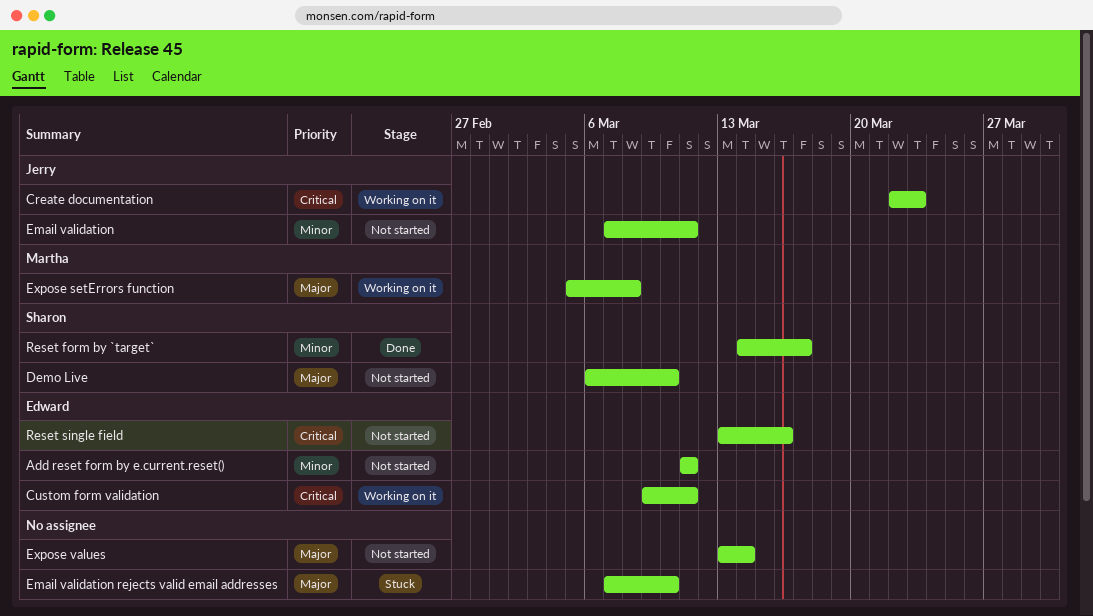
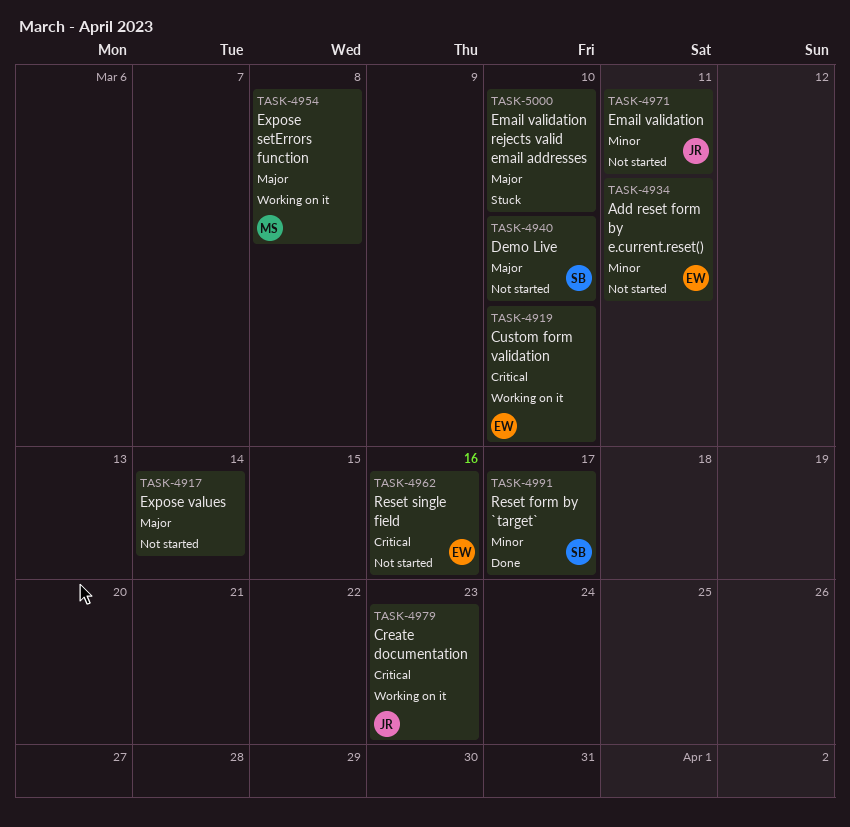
Custom form validation, due: Mar 11 -> Mar 10

